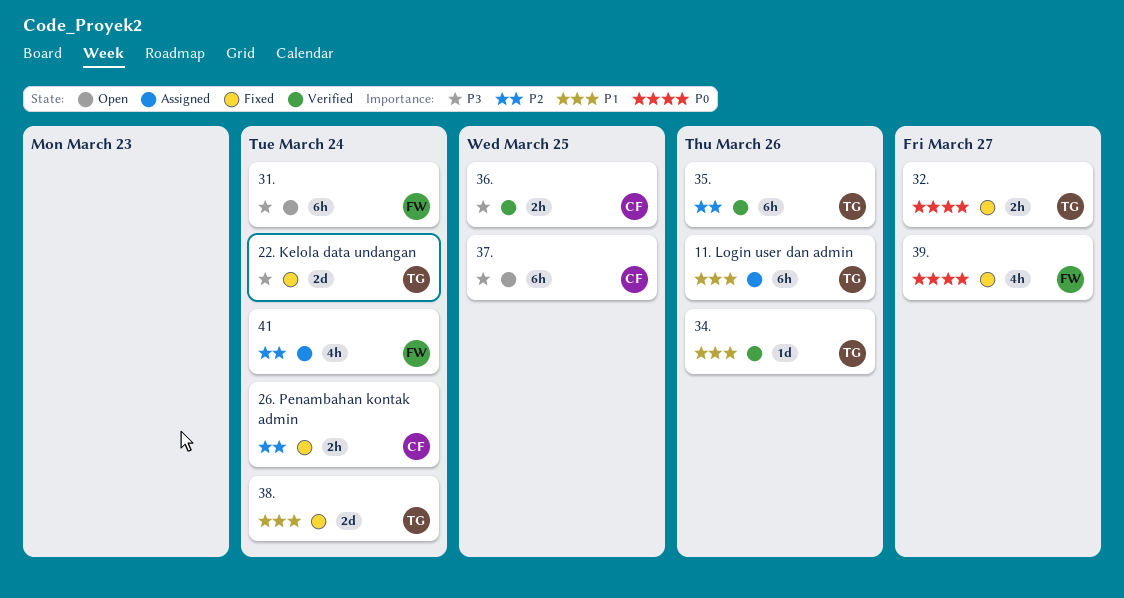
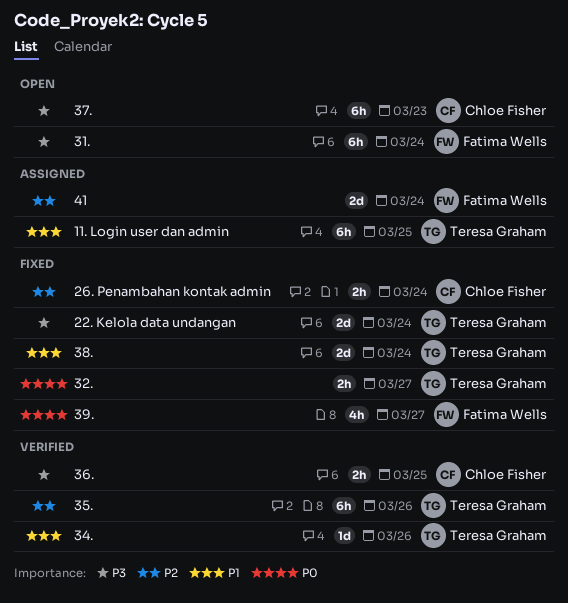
11. Login user dan admin, due: Mar 26 -> Mar 25
37., due: Mar 25 -> Mar 23
41, estimate: 4h -> 2d

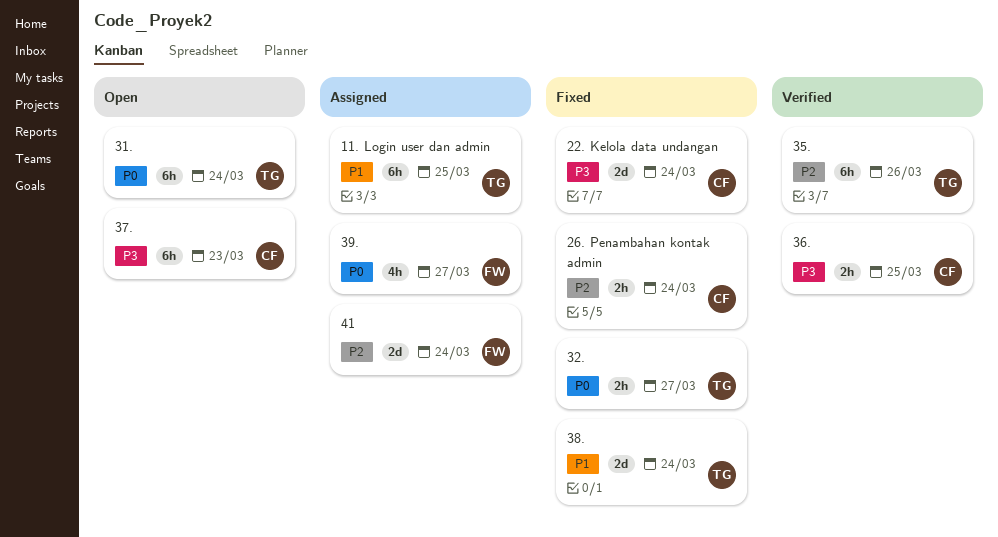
22. Kelola data undangan, owner: Teresa Graham -> Chloe Fisher
31., owner: Fatima Wells -> Teresa Graham
31., priority: P3 -> P0
34.: present -> none
39., status: Fixed -> Assigned

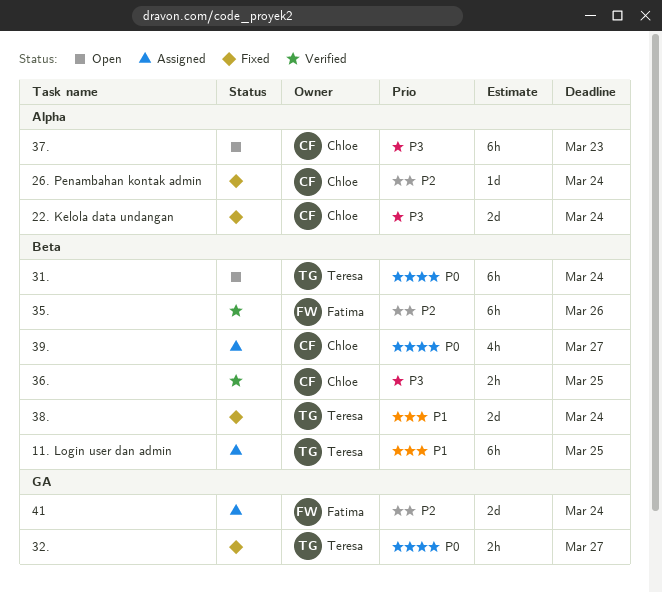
26. Penambahan kontak admin, estimate: 2h -> 1d
35., owner: Teresa -> Fatima
39., owner: Fatima -> Chloe

